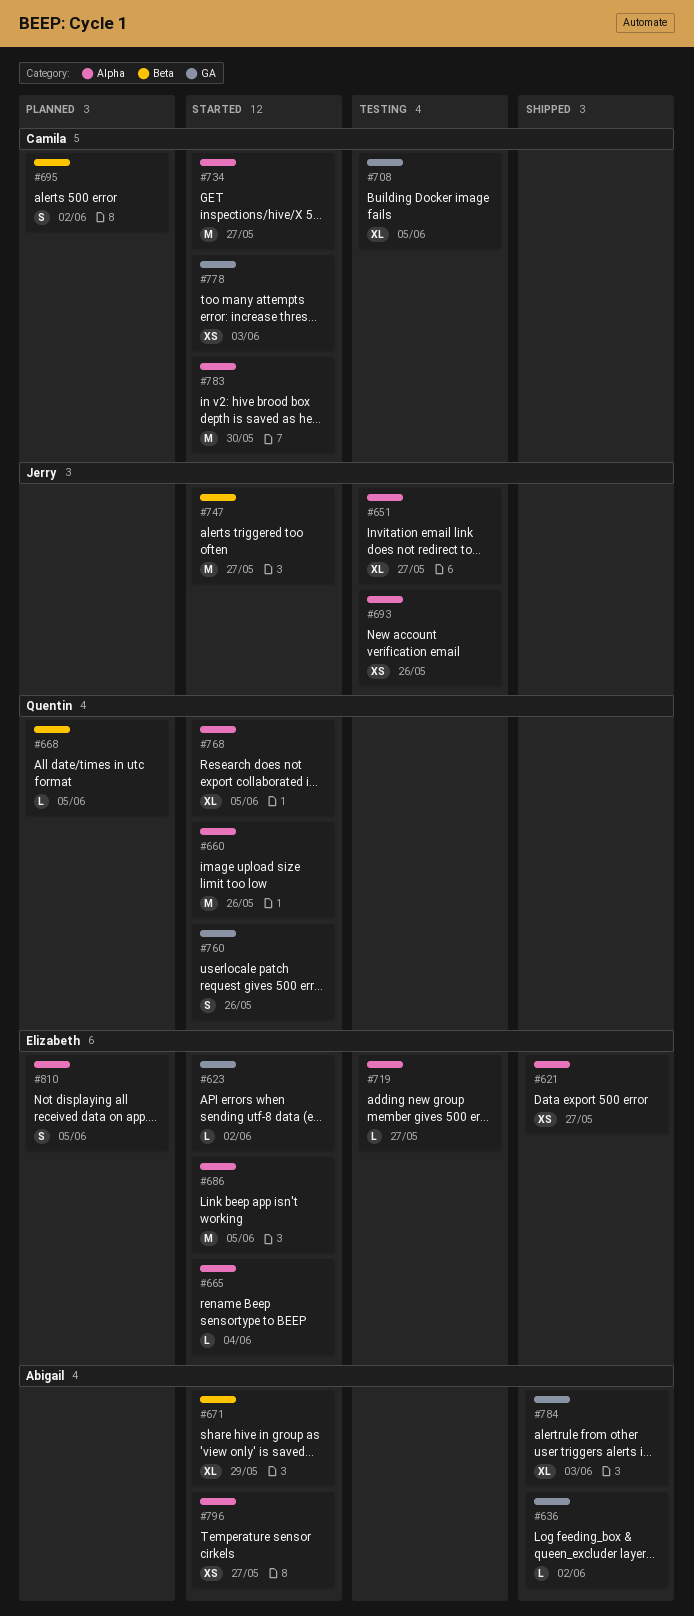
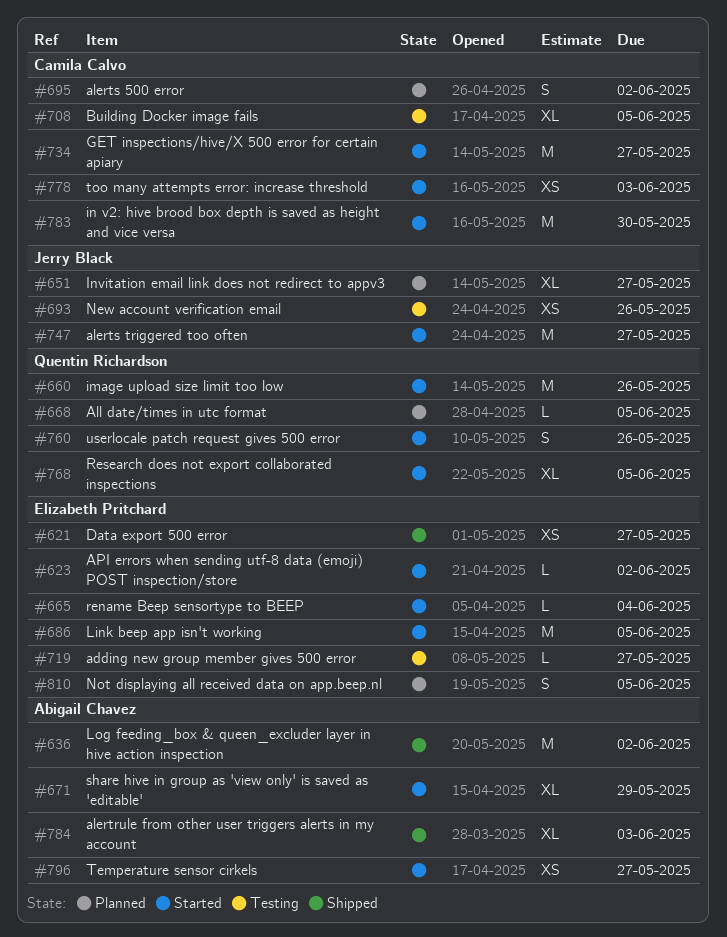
#636, estimate: L -> M
#651, status: Testing -> Planned

